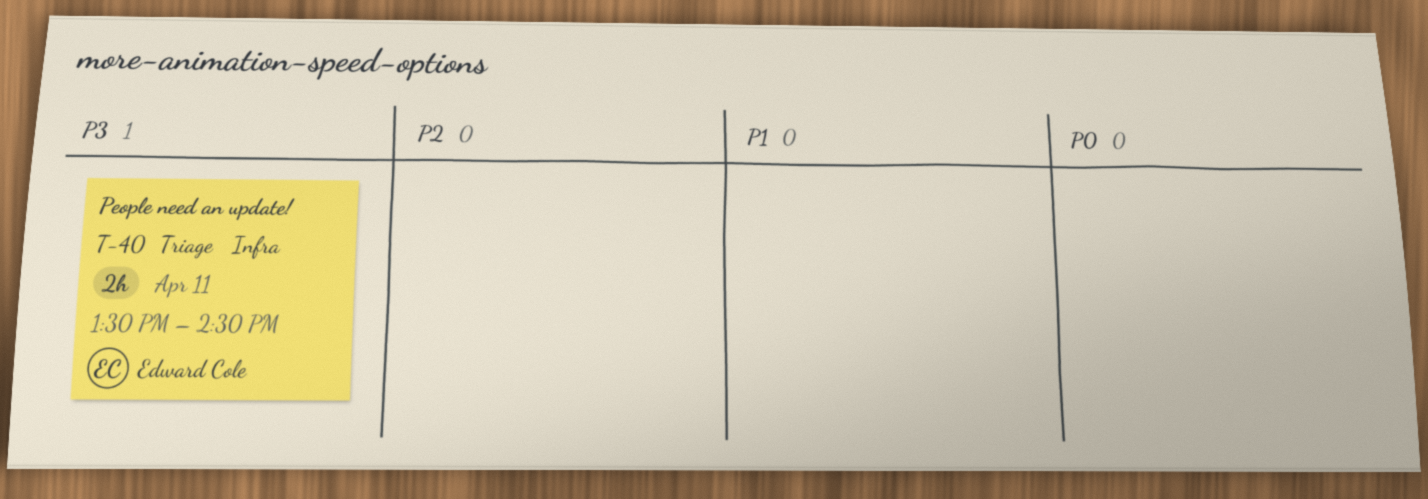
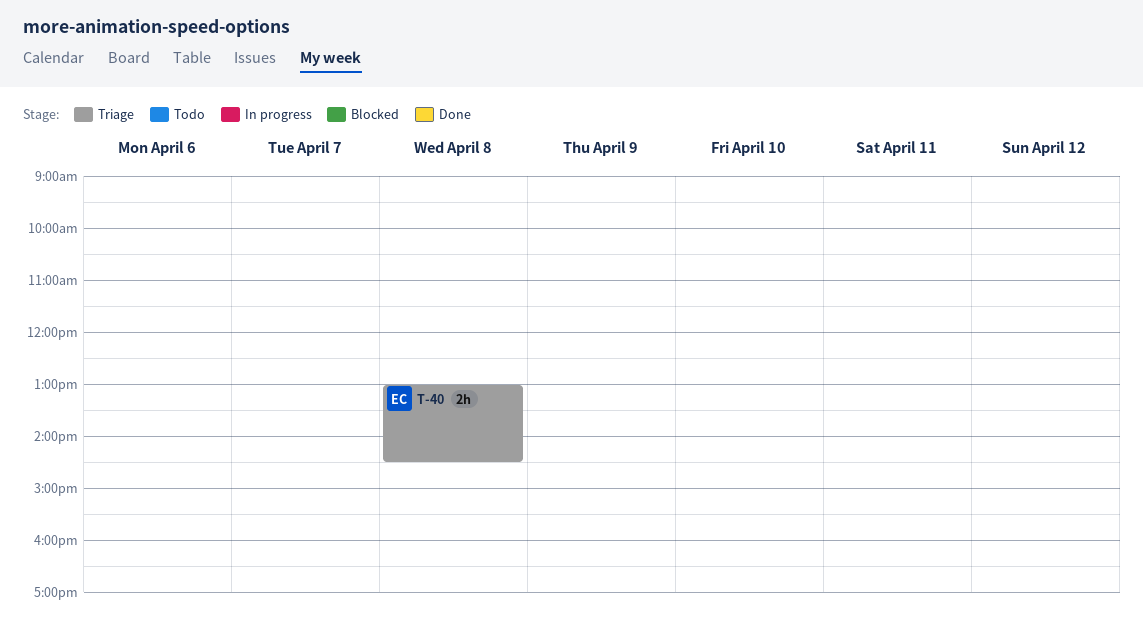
T-40, day: Apr 11 -> Apr 8
T-40, begins: 13:30 -> 13:00

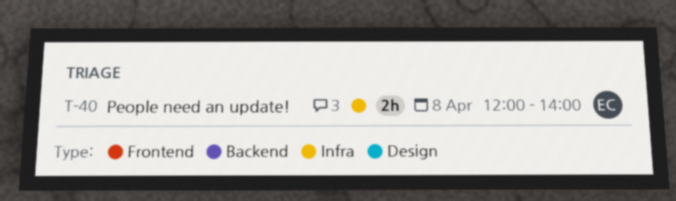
T-40, begins: 13:00 -> 12:00
T-40, ends: 14:30 -> 14:00

